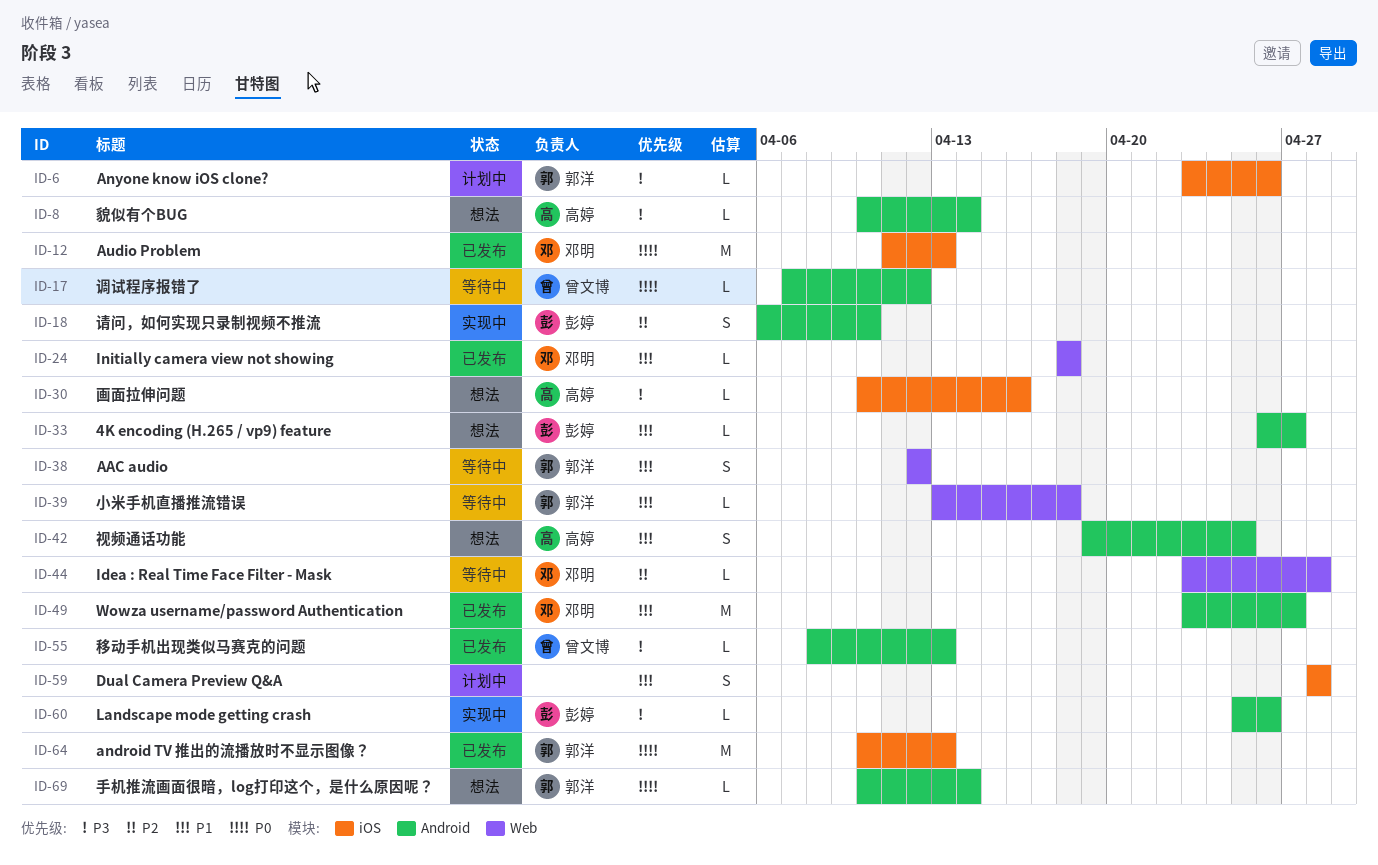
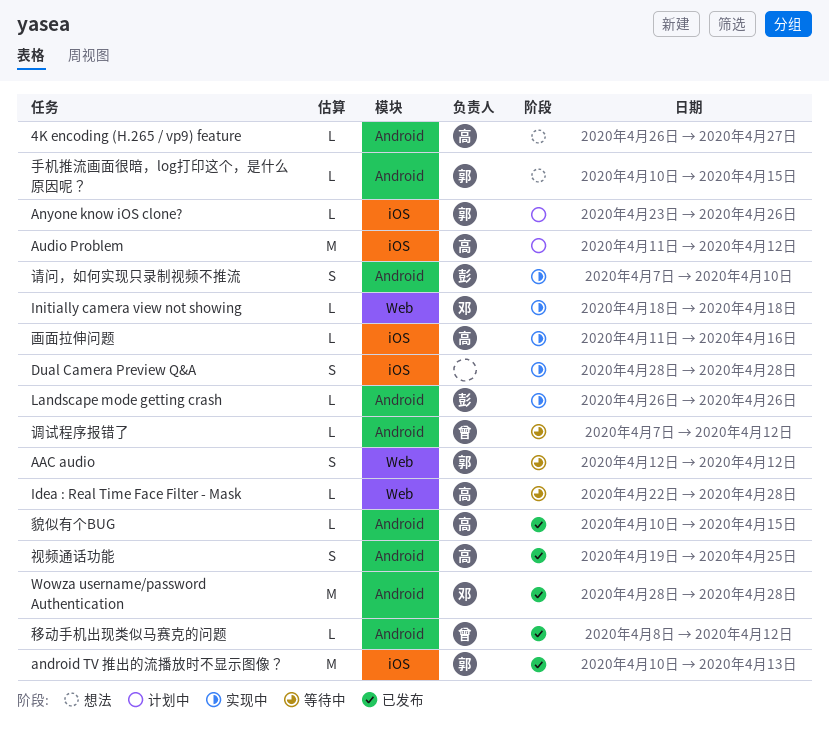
4K encoding (H.265 / vp9) feature, owner: 彭婷 -> 高婷
Audio Problem, status: 已发布 -> 计划中
Audio Problem, owner: 邓明 -> 高婷
Audio Problem, due: Apr 13 -> Apr 12
Dual Camera Preview Q&A, status: 计划中 -> 实现中
Idea : Real Time Face Filter - Mask, owner: 邓明 -> 高婷
Idea : Real Time Face Filter - Mask, start: Apr 23 -> Apr 22
Initially camera view not showing, status: 已发布 -> 实现中
Landscape mode getting crash, start: Apr 25 -> Apr 26
Wowza username/password Authentication, start: Apr 23 -> Apr 28
Wowza username/password Authentication, due: Apr 27 -> Apr 28
小米手机直播推流错误: present -> none
手机推流画面很暗，log打印这个，是什么原因呢？, due: Apr 14 -> Apr 15
画面拉伸问题, status: 想法 -> 实现中
画面拉伸问题, start: Apr 10 -> Apr 11
移动手机出现类似马赛克的问题, due: Apr 13 -> Apr 12
视频通话功能, status: 想法 -> 已发布
请问，如何实现只录制视频不推流, start: Apr 6 -> Apr 7
貌似有个BUG, status: 想法 -> 已发布
貌似有个BUG, due: Apr 14 -> Apr 15

